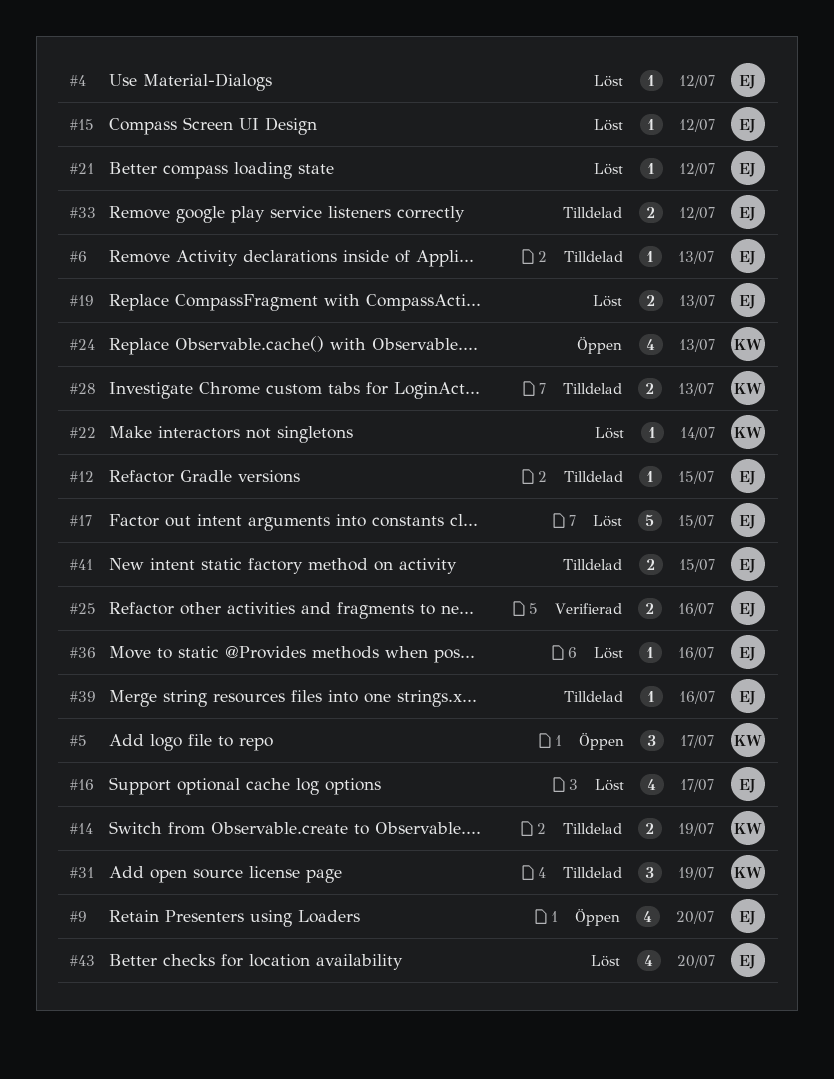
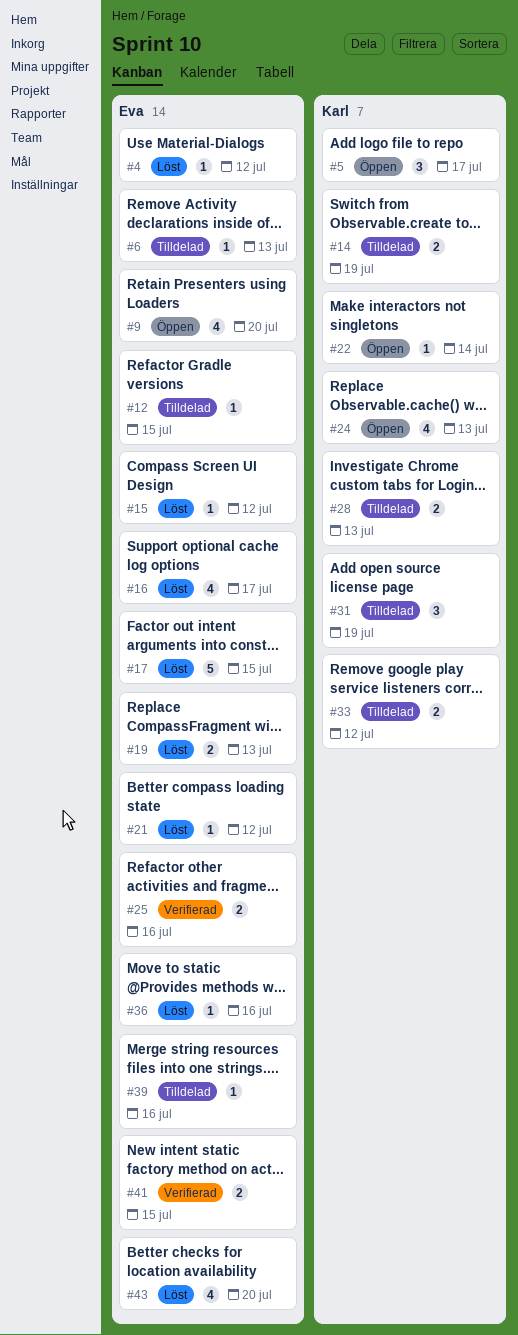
#22, status: Löst -> Öppen
#33, owner: Eva -> Karl
#41, status: Tilldelad -> Verifierad

